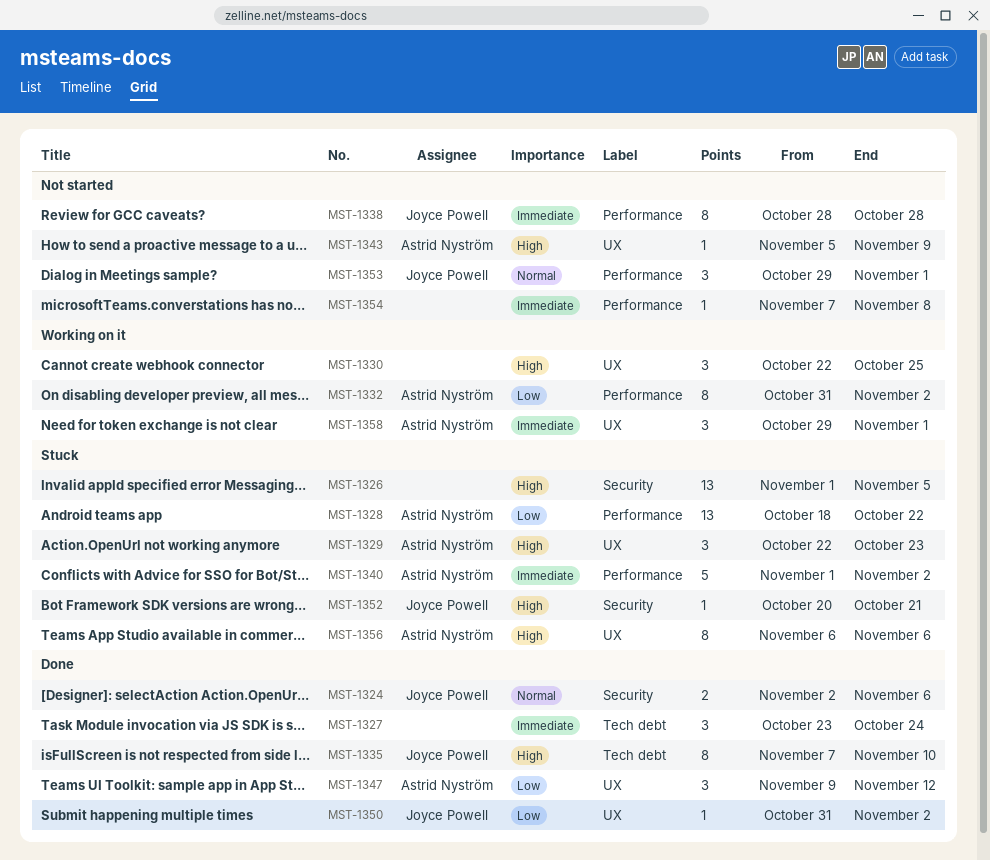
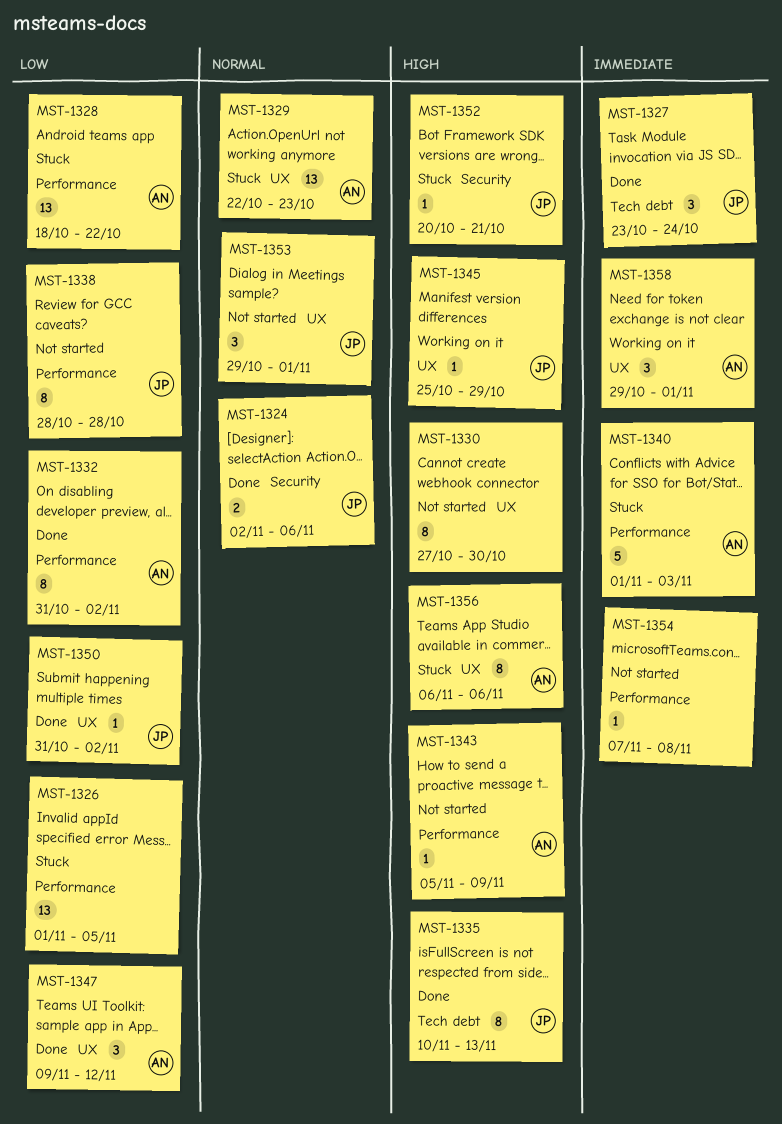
MST-1326, priority: High -> Low
MST-1326, label: Security -> Performance
MST-1327, owner: none -> Joyce Powell
MST-1329, priority: High -> Normal
MST-1329, estimate: 3 -> 13
MST-1330, status: Working on it -> Not started
MST-1330, estimate: 3 -> 8
MST-1330, start: Oct 22 -> Oct 27
MST-1330, due: Oct 25 -> Oct 30
MST-1332, status: Working on it -> Done
MST-1335, start: Nov 7 -> Nov 10
MST-1335, due: Nov 10 -> Nov 13
MST-1338, priority: Immediate -> Low
MST-1340, due: Nov 2 -> Nov 3
MST-1343, label: UX -> Performance
MST-1345: none -> present
MST-1353, label: Performance -> UX

